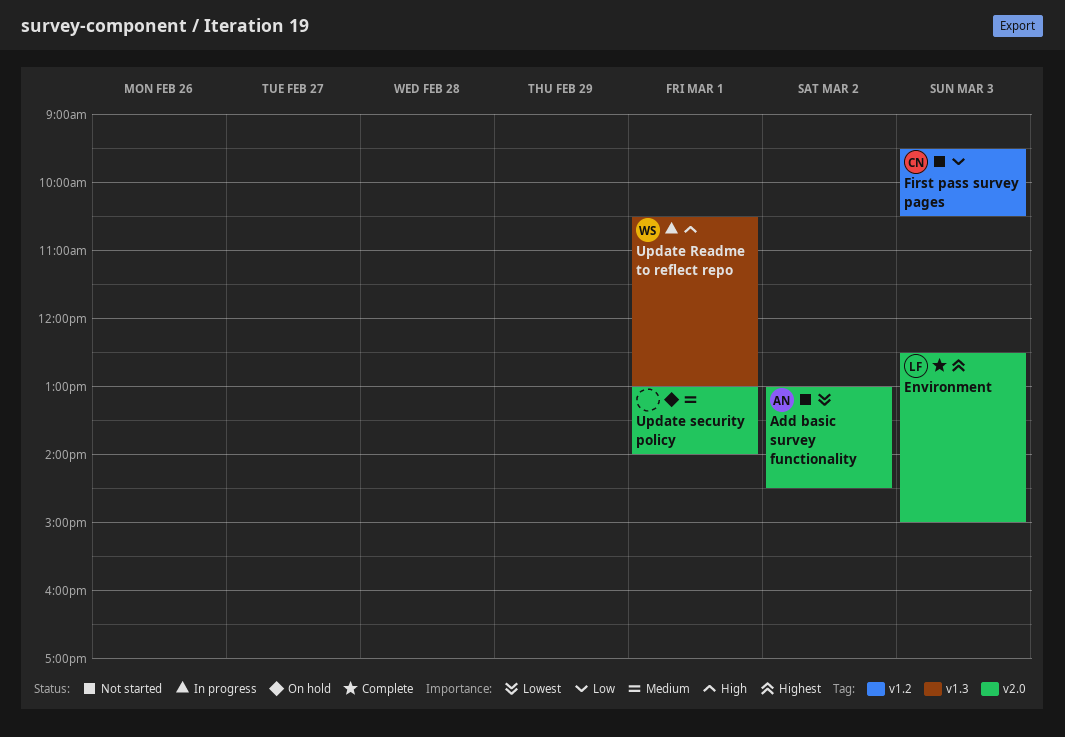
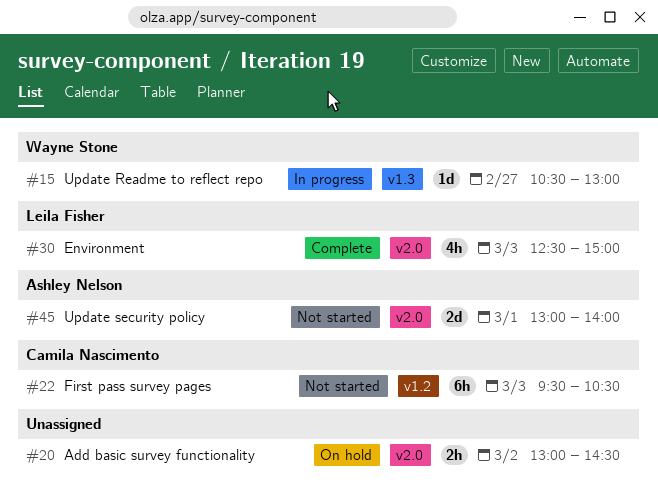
Add basic survey functionality, status: Not started -> On hold
Add basic survey functionality, owner: Ashley Nelson -> none
Update Readme to reflect repo, day: Mar 1 -> Feb 27
Update security policy, status: On hold -> Not started
Update security policy, owner: none -> Ashley Nelson

